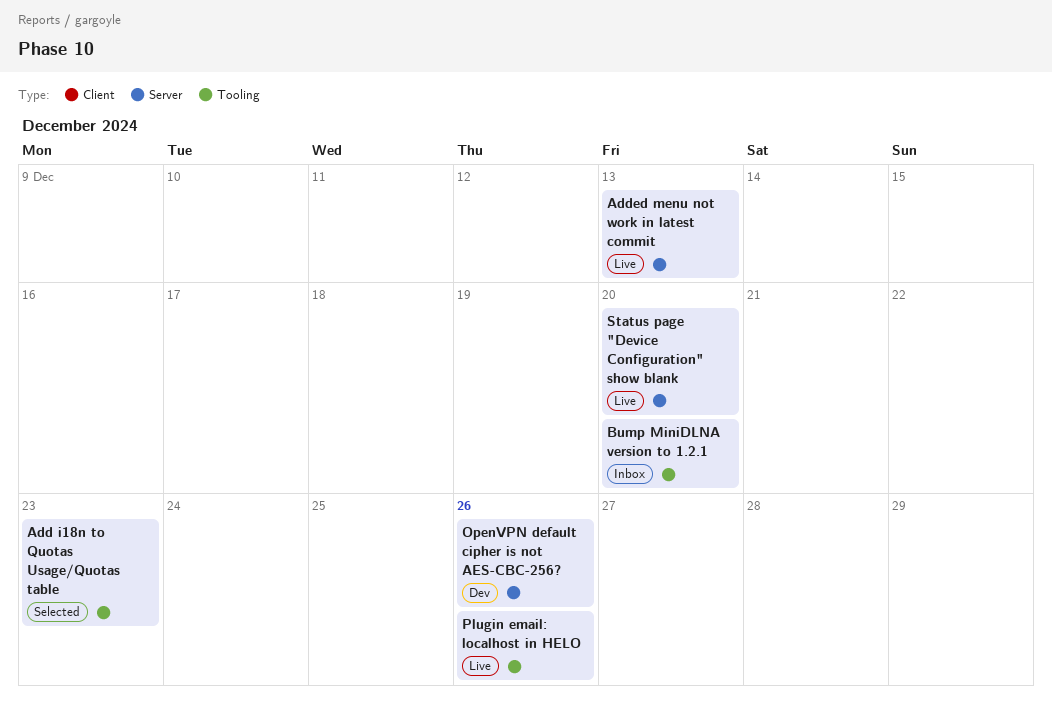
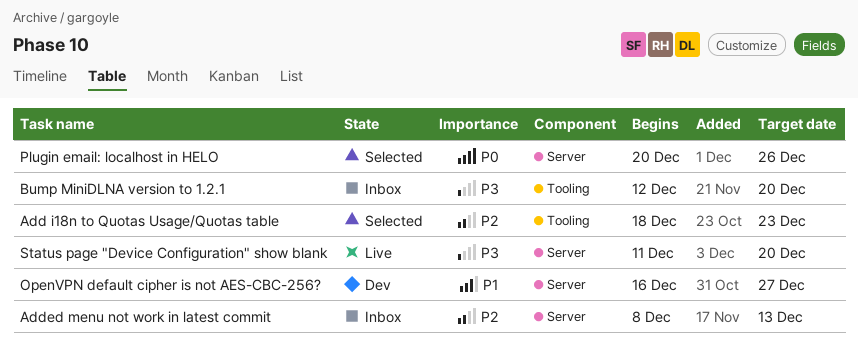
Added menu not work in latest commit, status: Live -> Inbox
OpenVPN default cipher is not AES-CBC-256?, due: Dec 26 -> Dec 27
Plugin email: localhost in HELO, status: Live -> Selected
Plugin email: localhost in HELO, label: Tooling -> Server

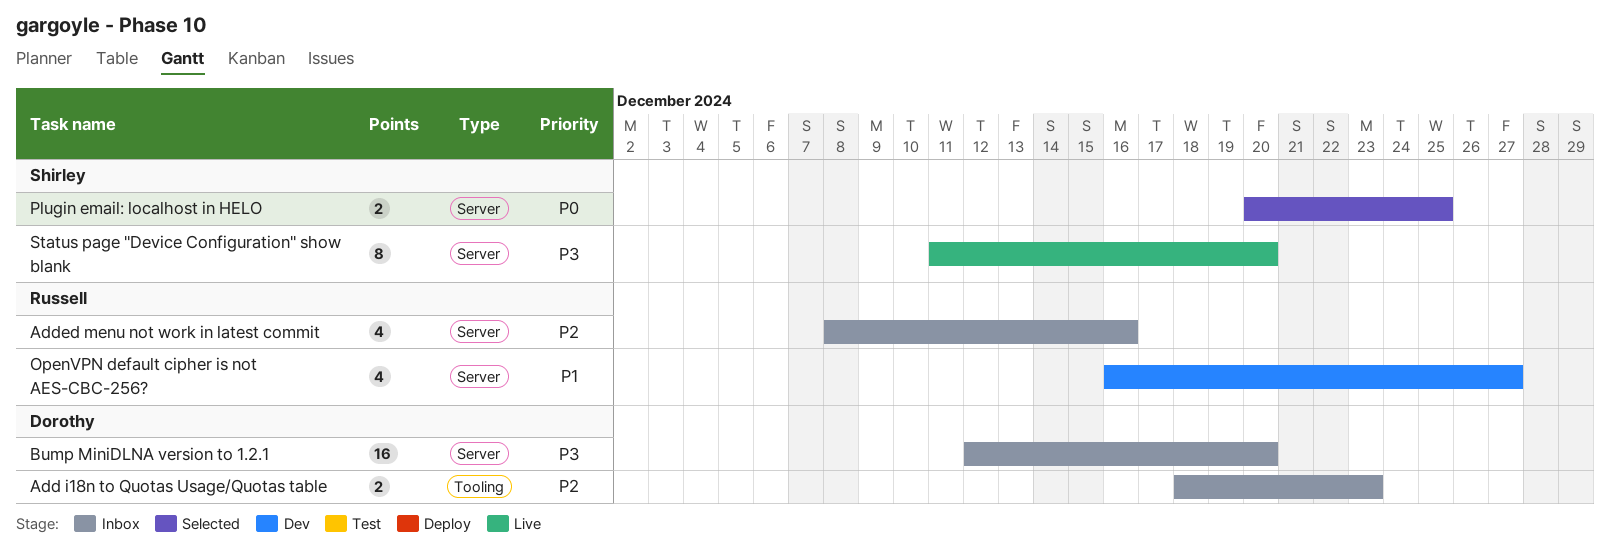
Add i18n to Quotas Usage/Quotas table, status: Selected -> Inbox
Added menu not work in latest commit, due: Dec 13 -> Dec 16
Bump MiniDLNA version to 1.2.1, label: Tooling -> Server
Plugin email: localhost in HELO, due: Dec 26 -> Dec 25

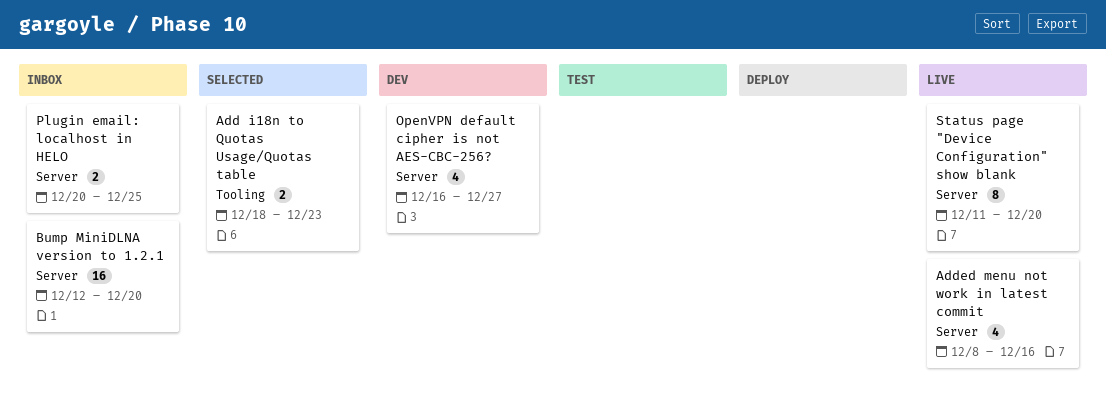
Add i18n to Quotas Usage/Quotas table, status: Inbox -> Selected
Added menu not work in latest commit, status: Inbox -> Live
Plugin email: localhost in HELO, status: Selected -> Inbox

